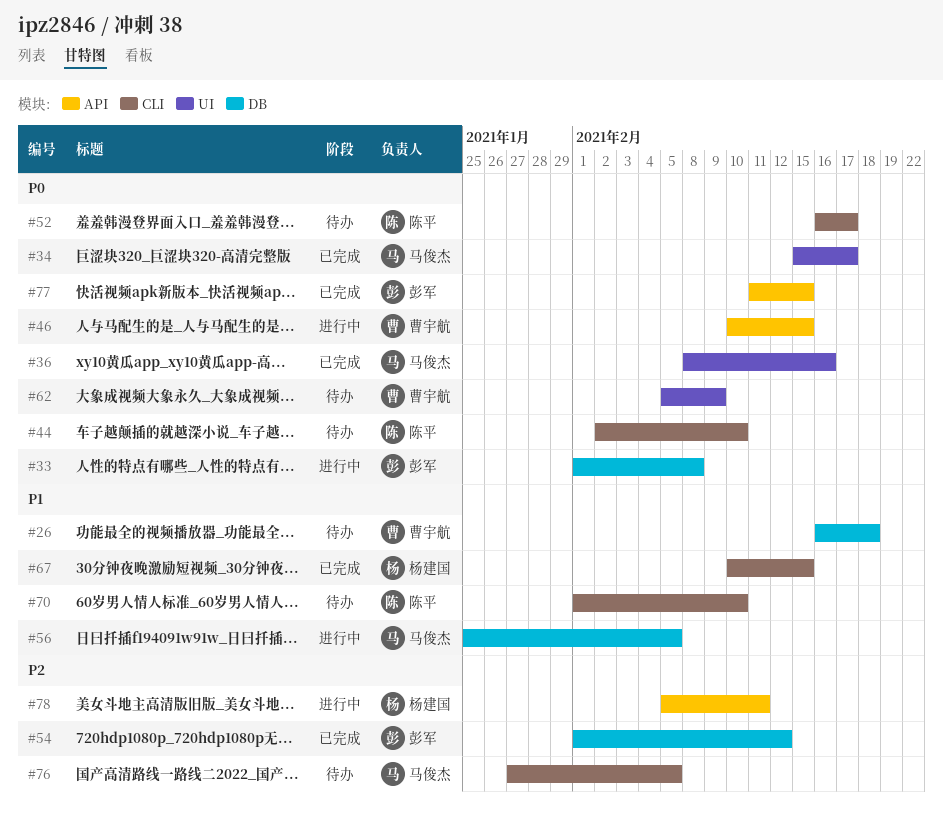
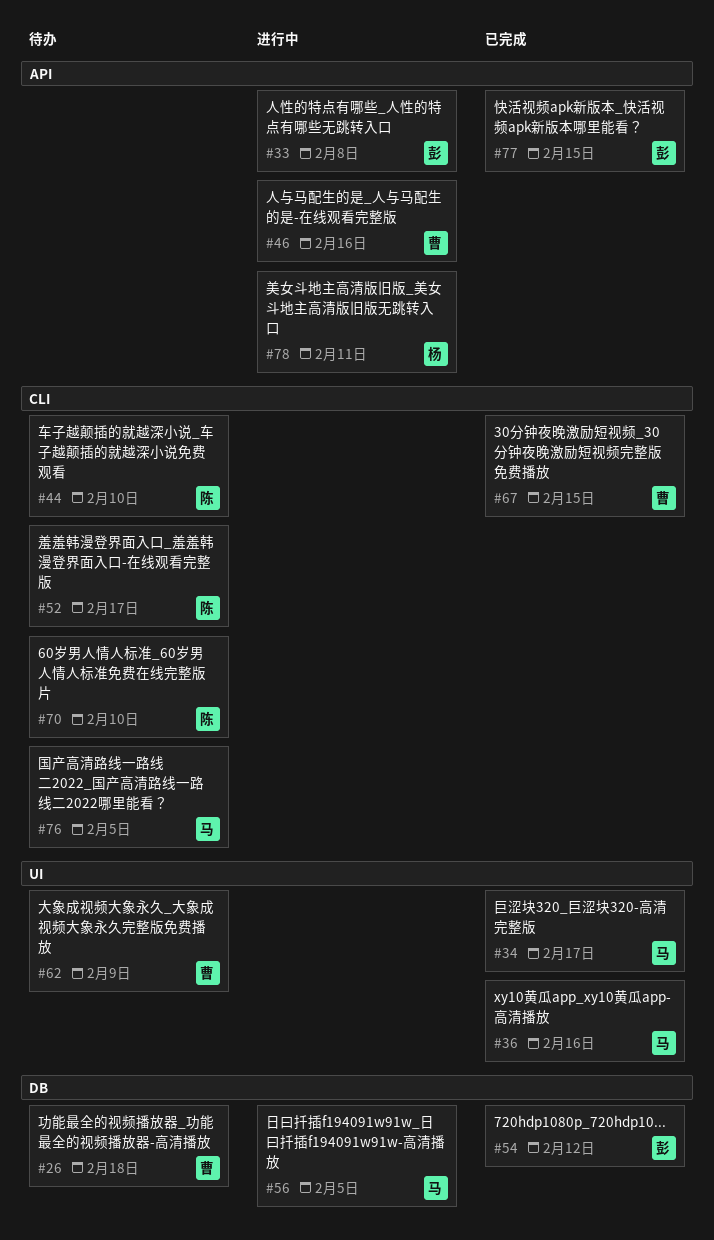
#33, label: DB -> API
#46, due: Feb 15 -> Feb 16
#67, owner: 杨建国 -> 曹宇航

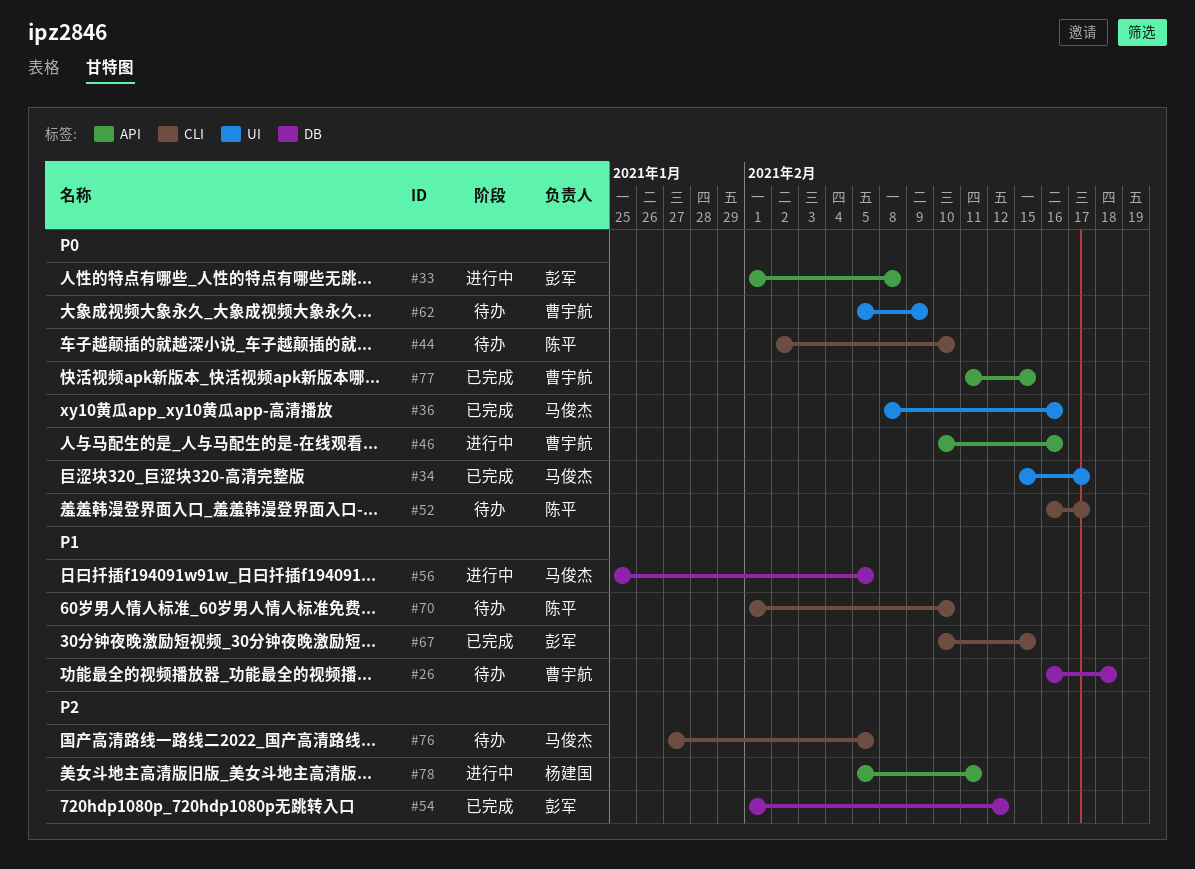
#67, owner: 曹宇航 -> 彭军
#77, owner: 彭军 -> 曹宇航

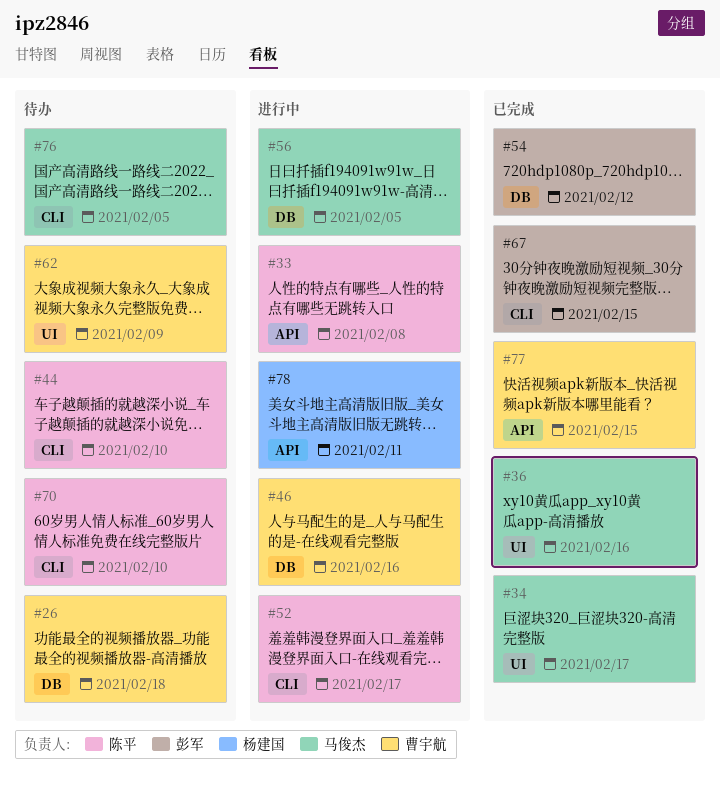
#33, owner: 彭军 -> 陈平
#46, label: API -> DB
#52, status: 待办 -> 进行中

